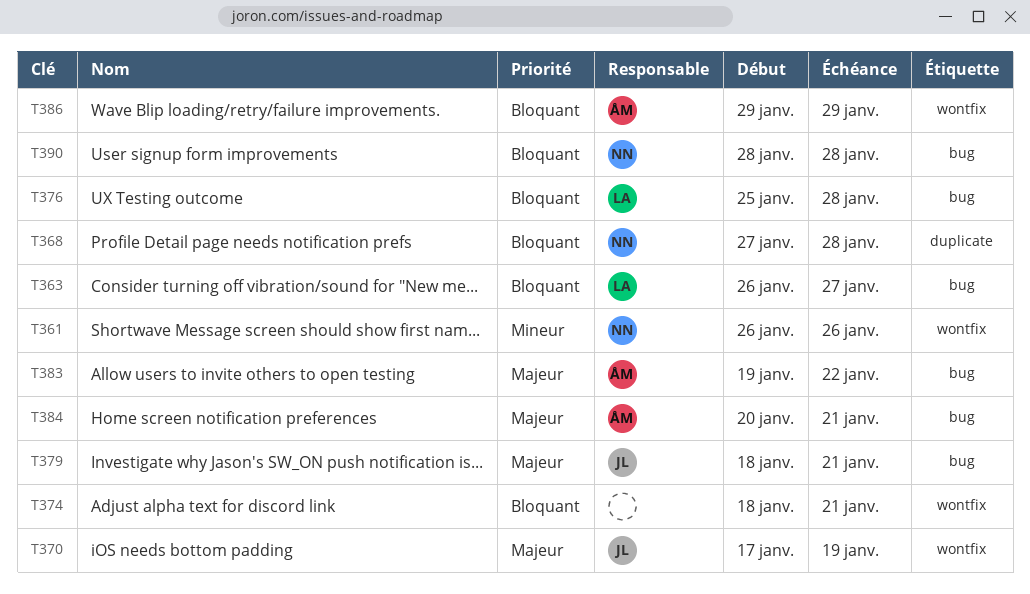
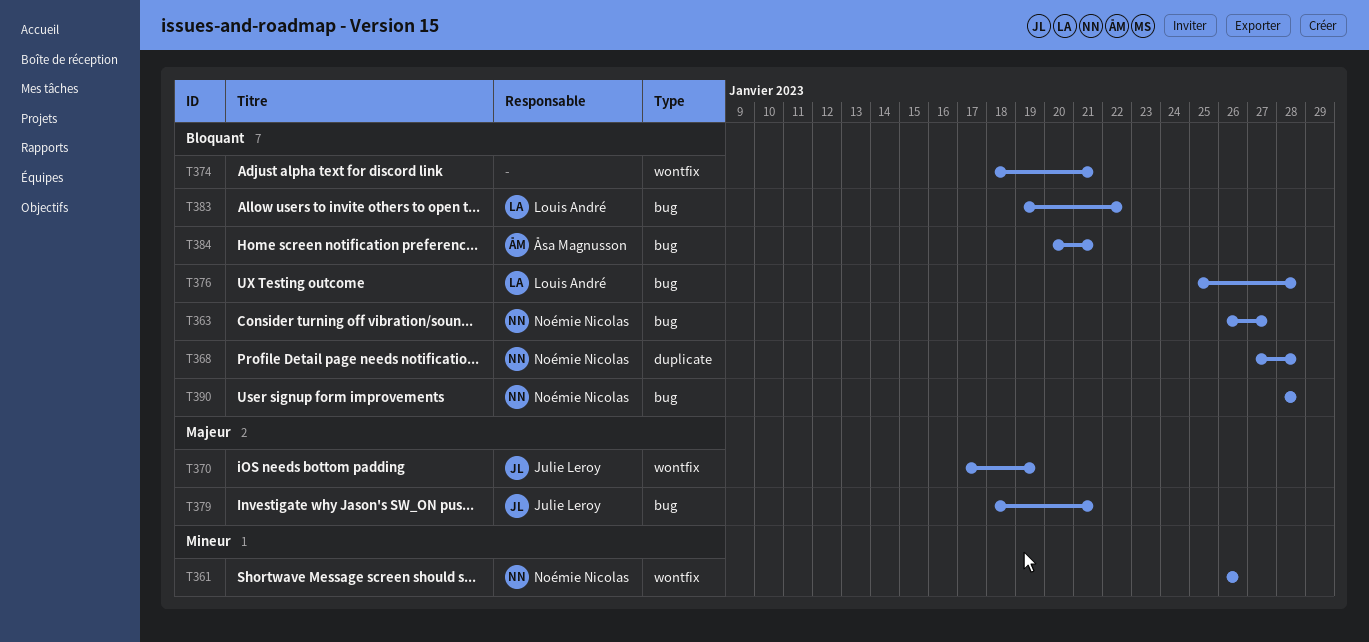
T363, owner: Louis André -> Noémie Nicolas
T383, owner: Åsa Magnusson -> Louis André
T383, priority: Majeur -> Bloquant
T384, priority: Majeur -> Bloquant
T386: present -> none

